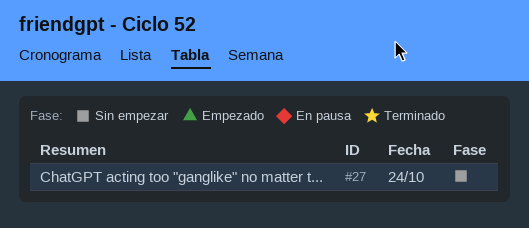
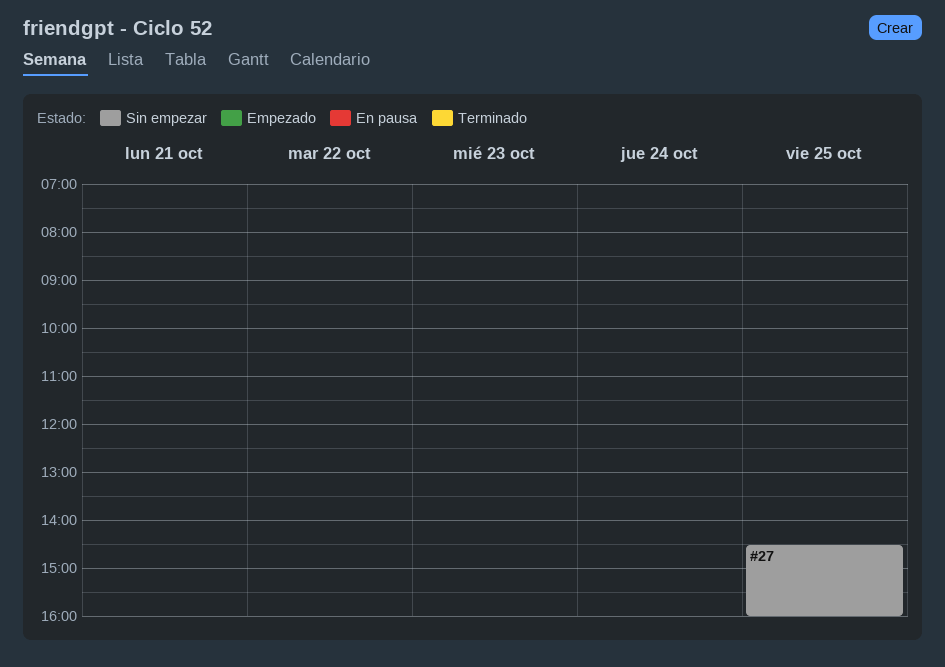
#27, day: Oct 24 -> Oct 25

